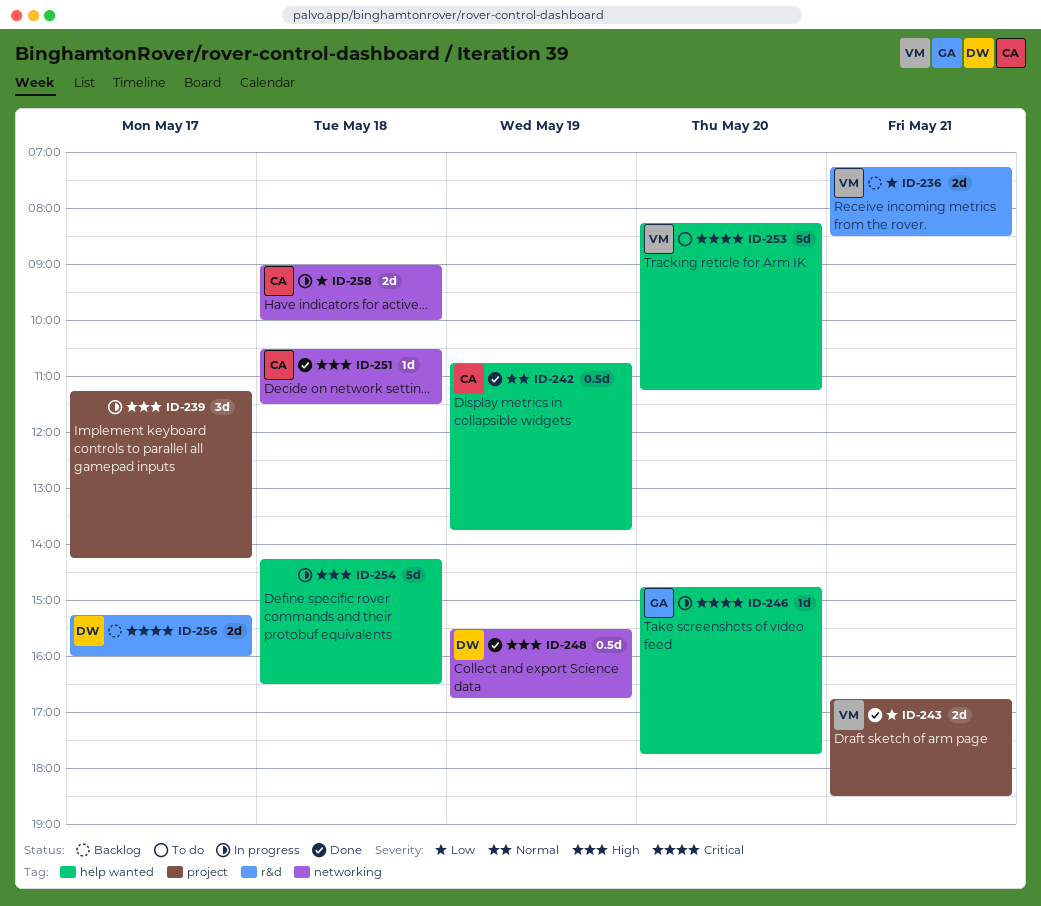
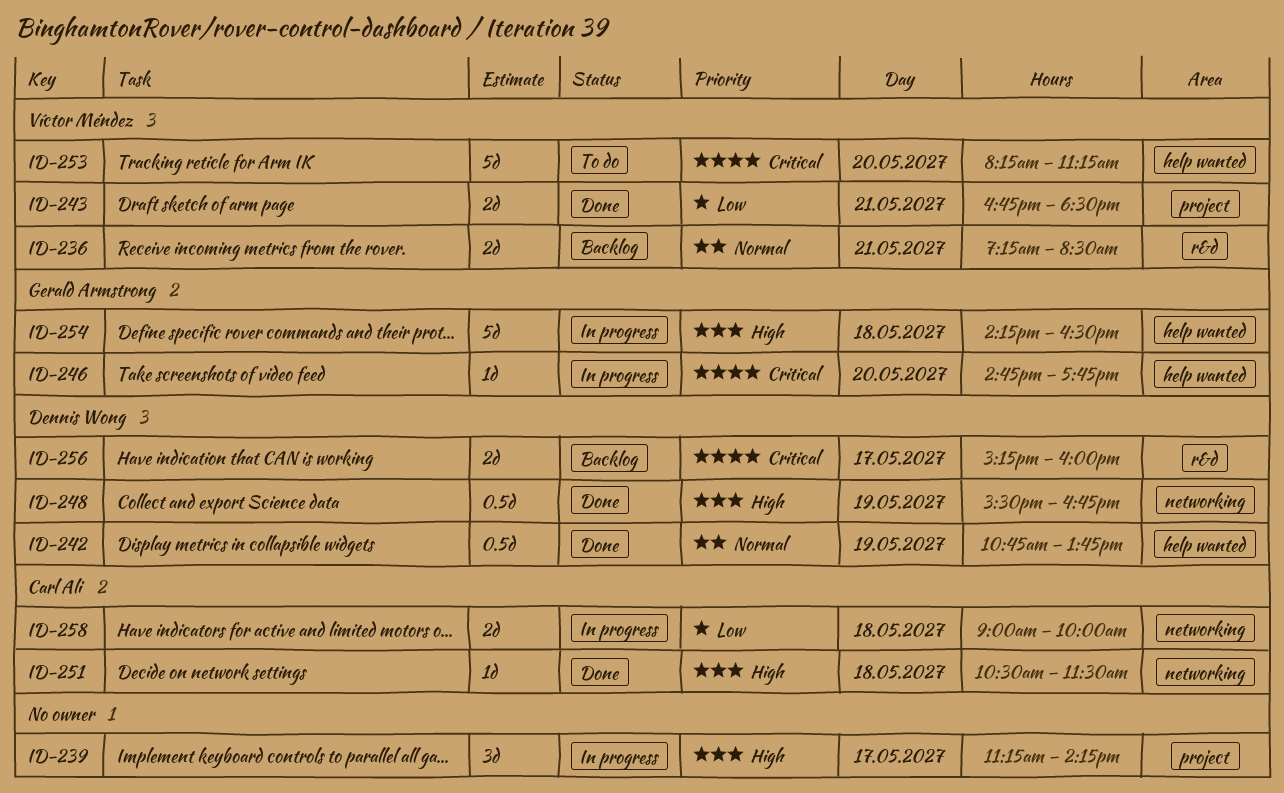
ID-236, priority: Low -> Normal
ID-242, owner: Carl Ali -> Dennis Wong
ID-254, owner: none -> Gerald Armstrong

